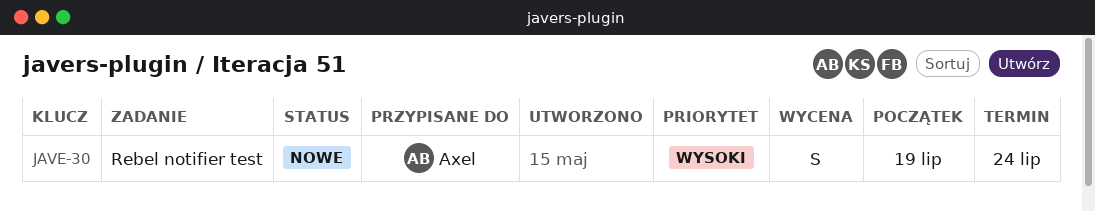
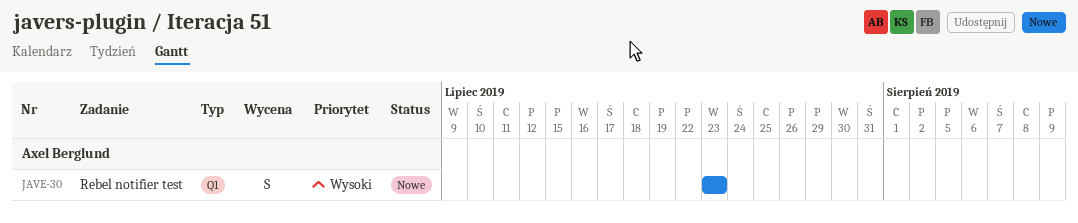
JAVE-30, start: Jul 19 -> Jul 23
JAVE-30, due: Jul 24 -> Jul 23

